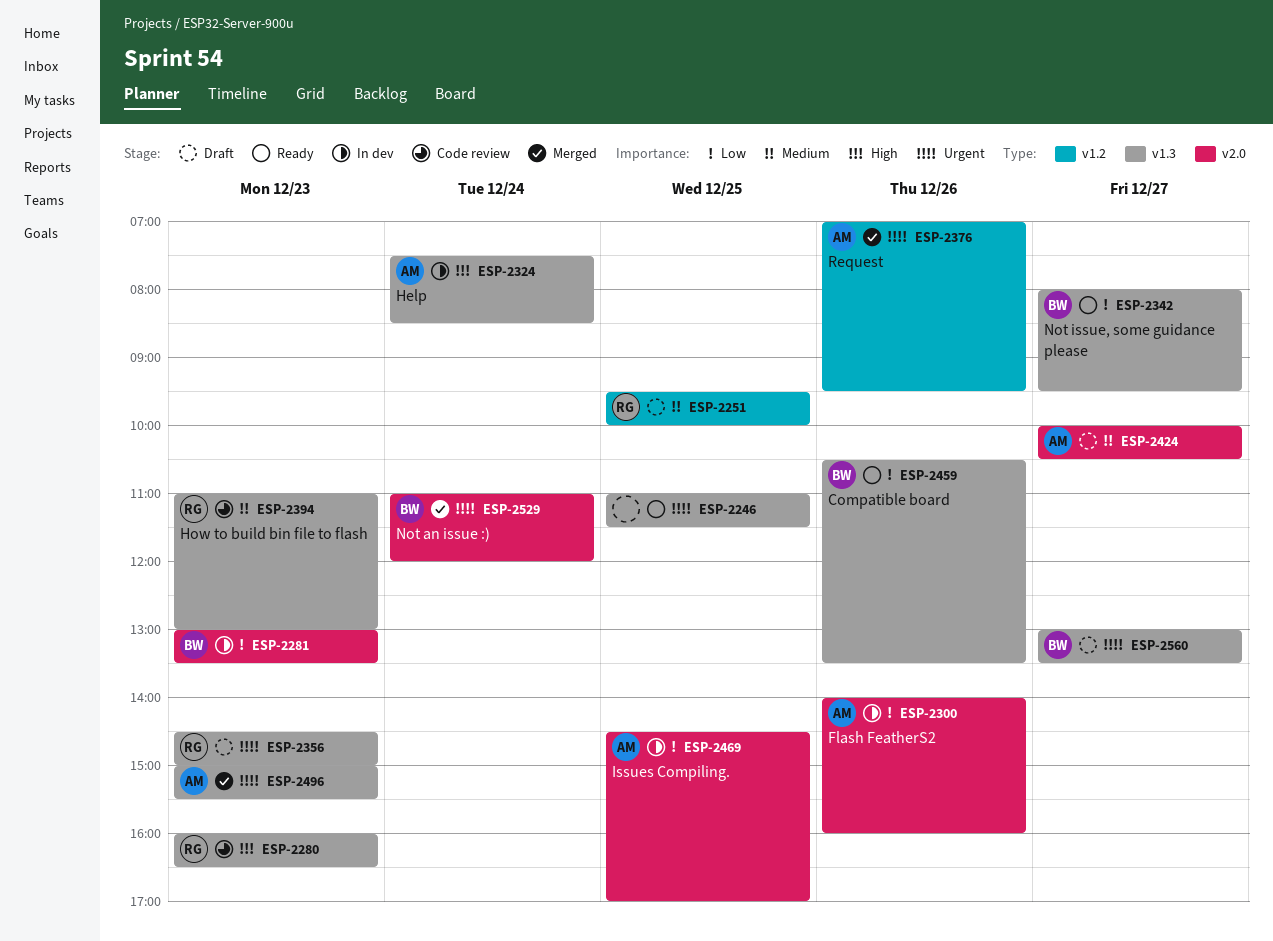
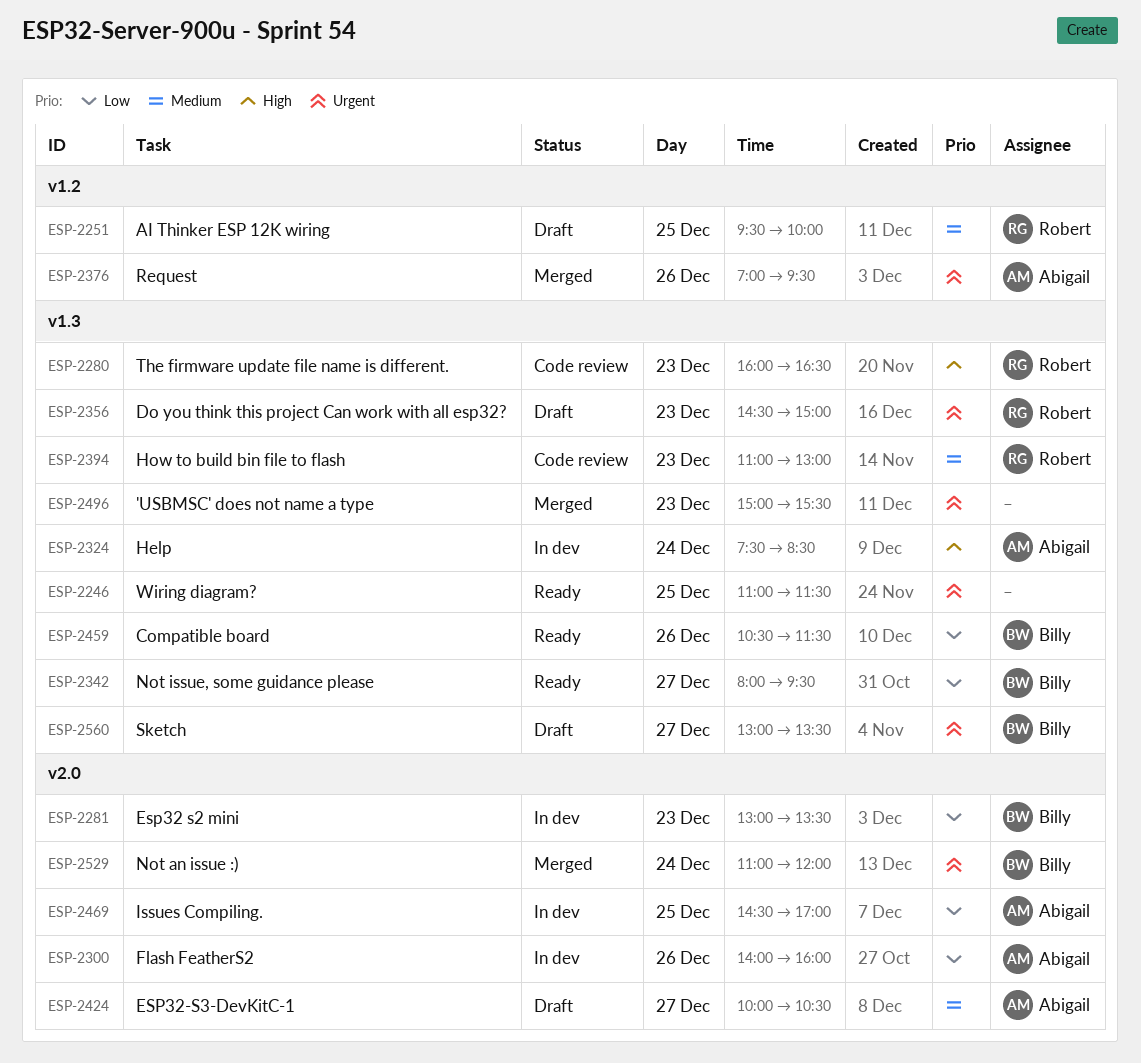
ESP-2459, ends: 13:30 -> 11:30
ESP-2496, owner: Abigail -> none

